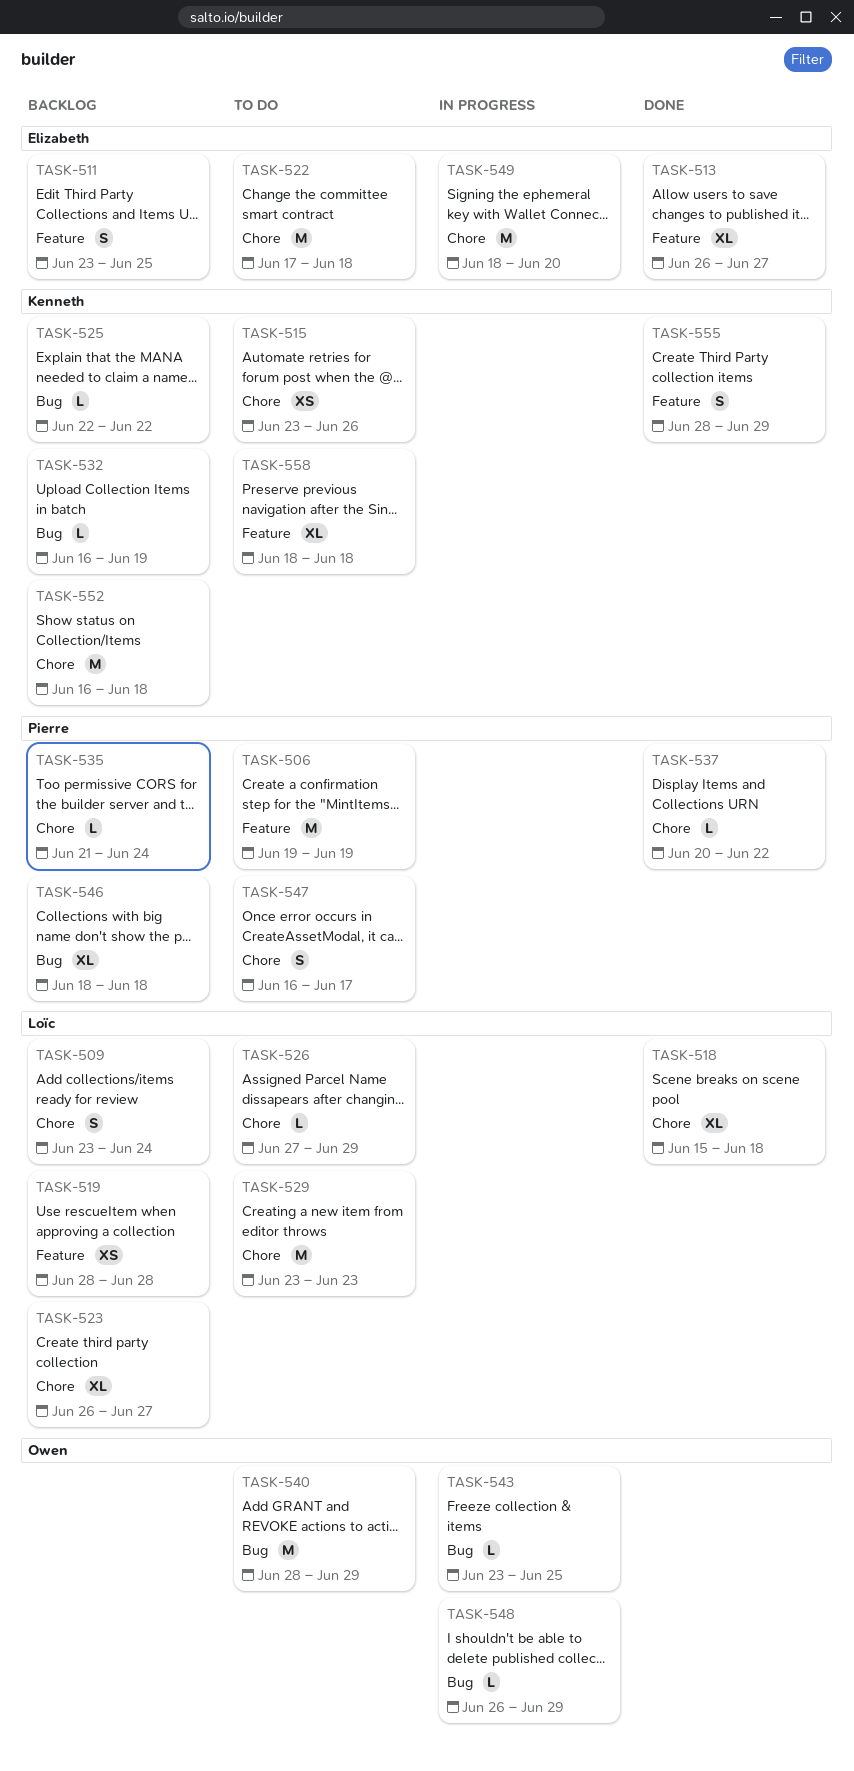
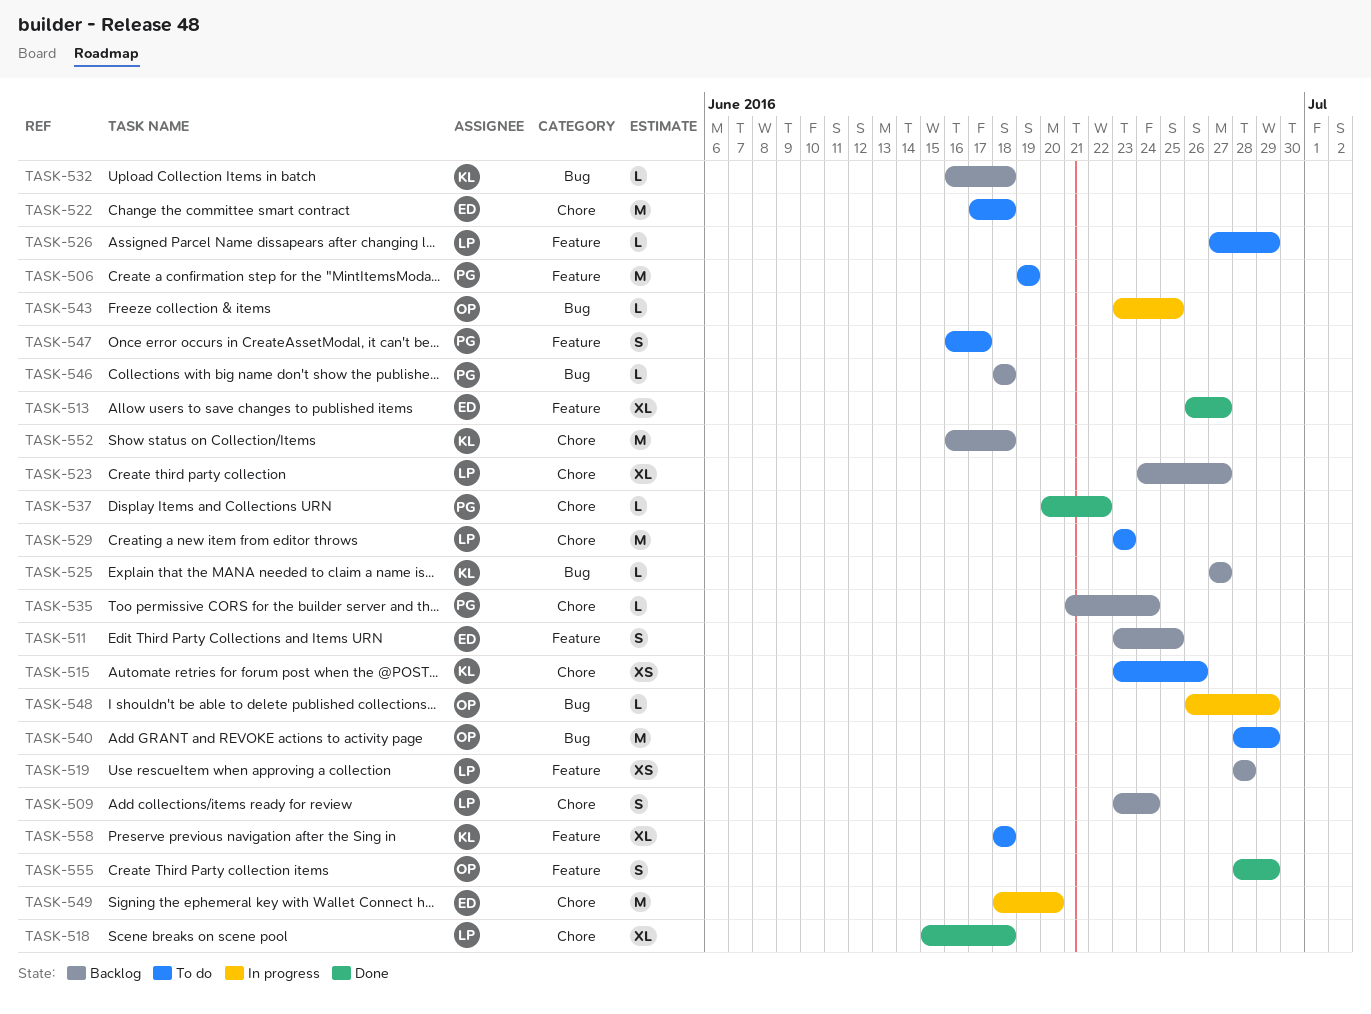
TASK-523, start: Jun 26 -> Jun 24
TASK-525, start: Jun 22 -> Jun 27
TASK-525, due: Jun 22 -> Jun 27
TASK-526, label: Chore -> Feature
TASK-532, due: Jun 19 -> Jun 18
TASK-546, estimate: XL -> L
TASK-547, label: Chore -> Feature
TASK-555, owner: Kenneth -> Owen

